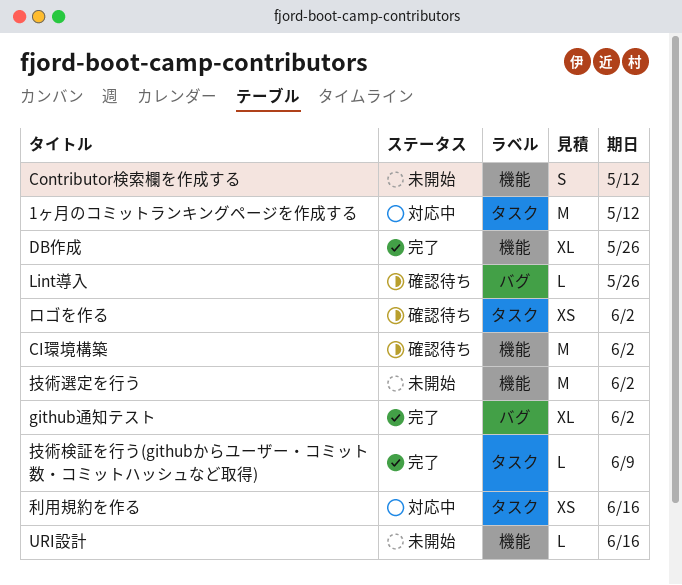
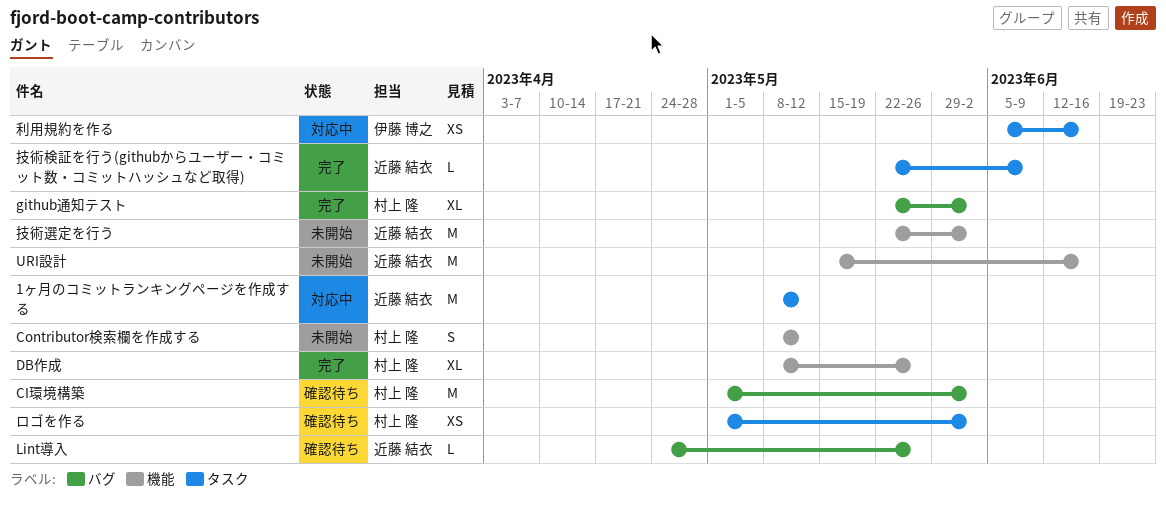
CI環境構築, label: 機能 -> バグ
URI設計, estimate: L -> M

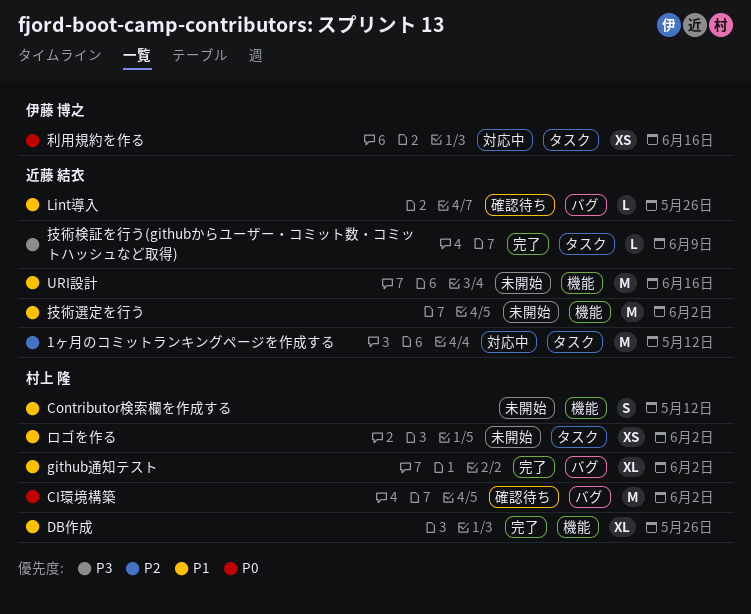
ロゴを作る, status: 確認待ち -> 未開始

